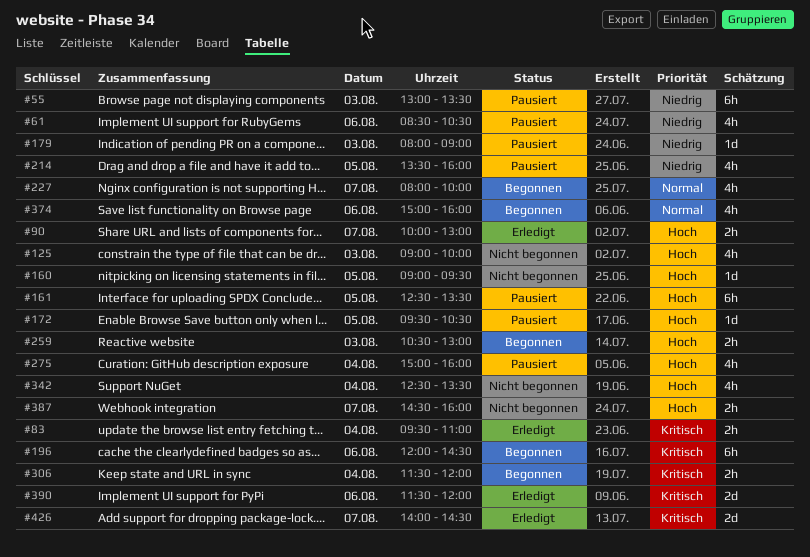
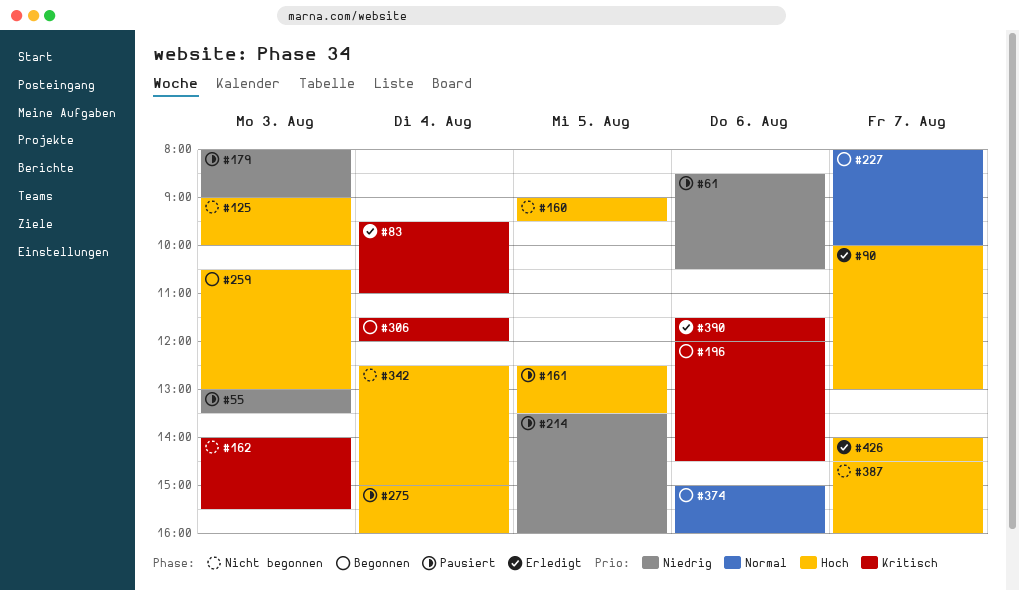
#162: none -> present
#172: present -> none
#342, ends: 13:30 -> 15:00
#426, priority: Kritisch -> Hoch

